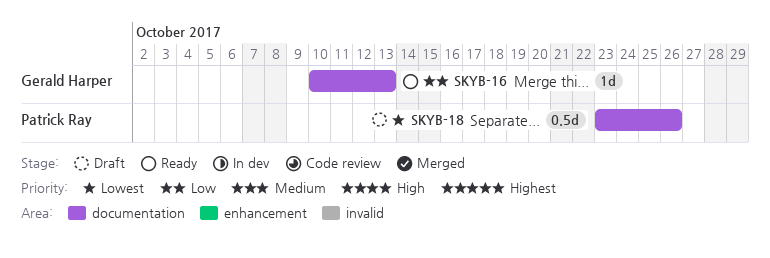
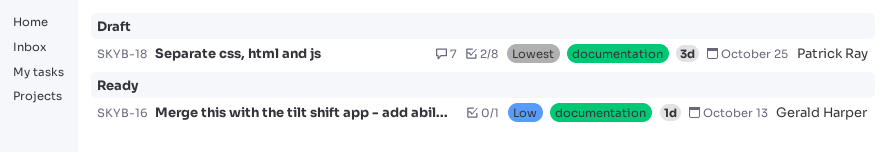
SKYB-18, estimate: 0.5d -> 3d
SKYB-18, due: Oct 26 -> Oct 25

